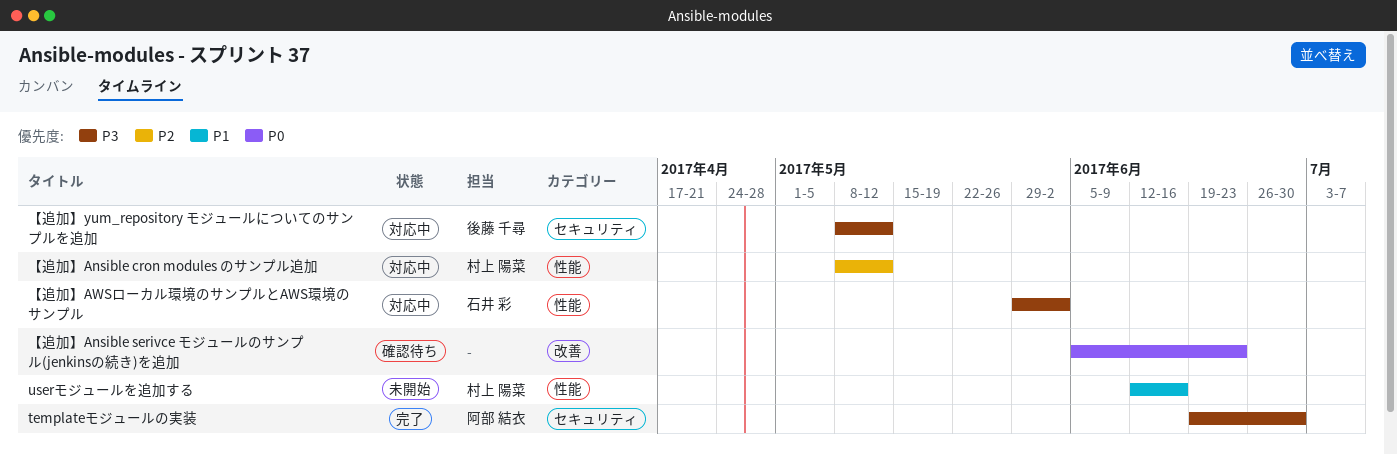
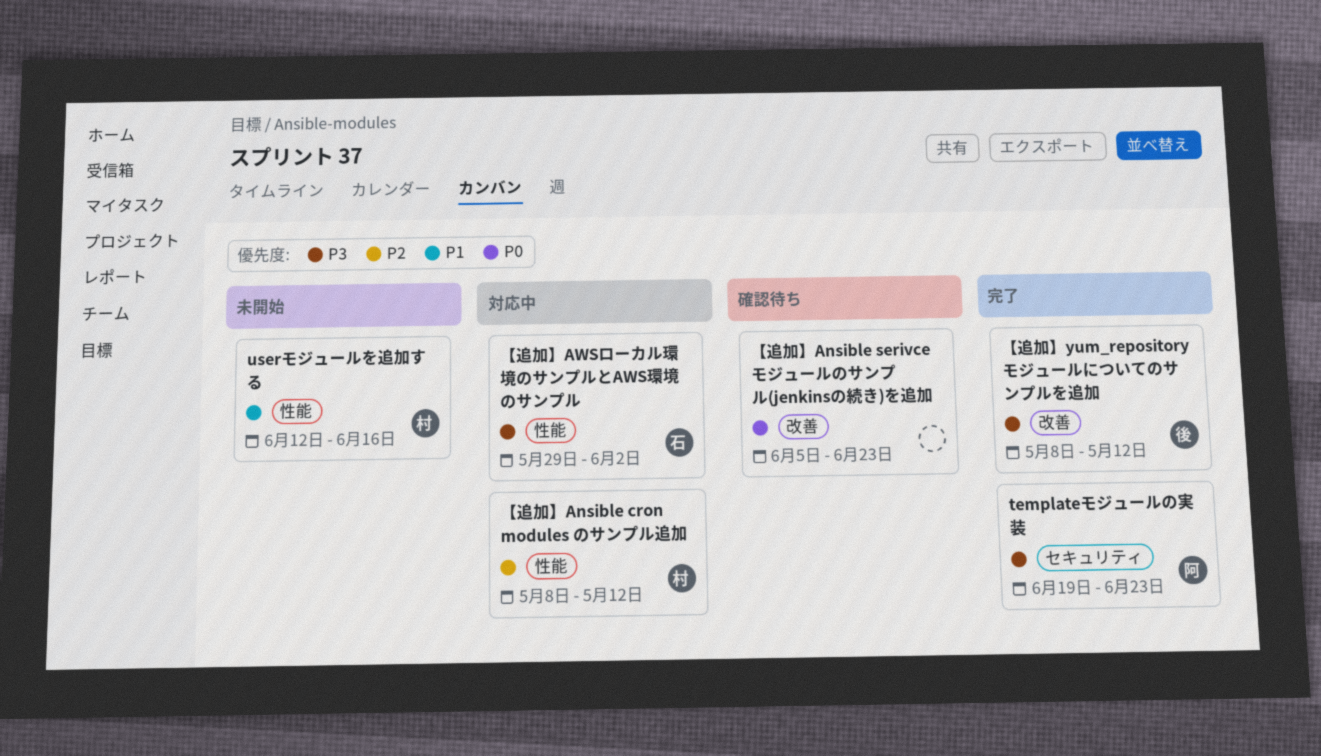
templateモジュールの実装, due: Jun 30 -> Jun 23
【追加】yum_repository モジュールについてのサンプルを追加, status: 対応中 -> 完了
【追加】yum_repository モジュールについてのサンプルを追加, label: セキュリティ -> 改善

